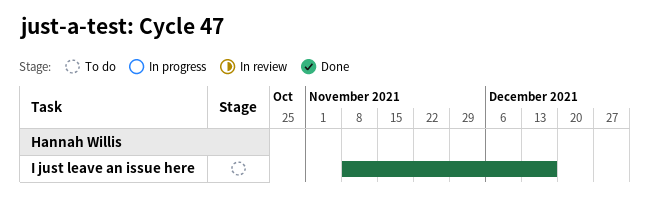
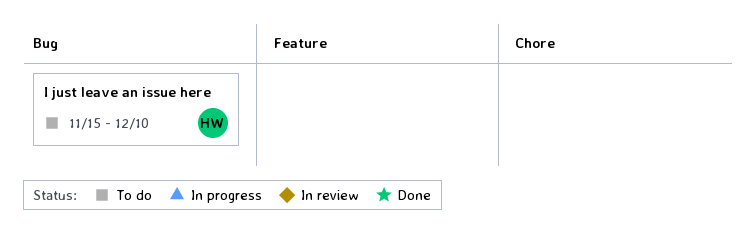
I just leave an issue here, start: Nov 8 -> Nov 15
I just leave an issue here, due: Dec 17 -> Dec 10

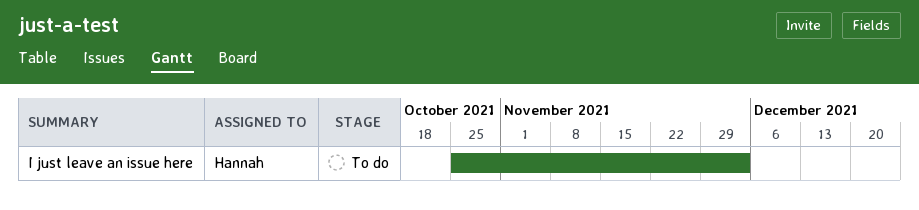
I just leave an issue here, start: Nov 15 -> Oct 25
I just leave an issue here, due: Dec 10 -> Dec 3

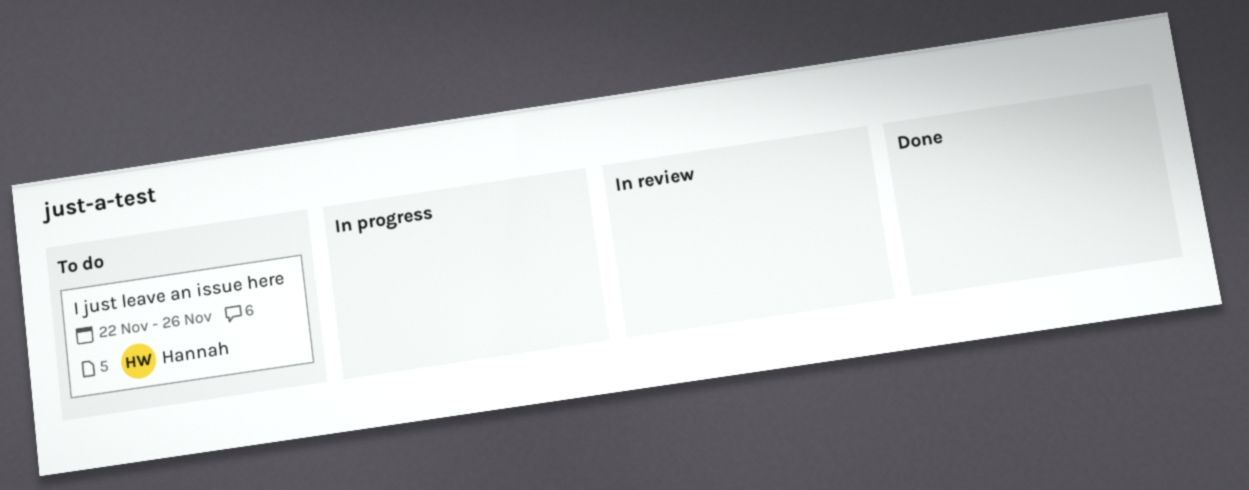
I just leave an issue here, start: Oct 25 -> Nov 22
I just leave an issue here, due: Dec 3 -> Nov 26

